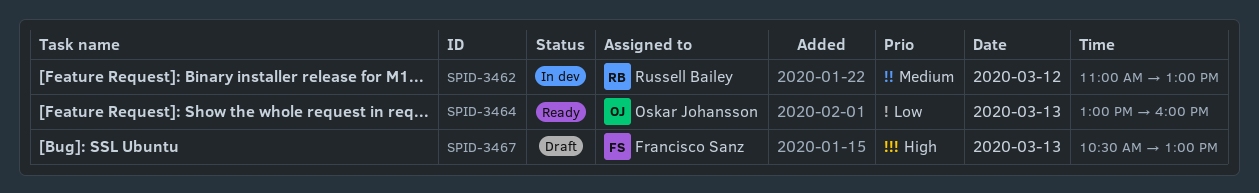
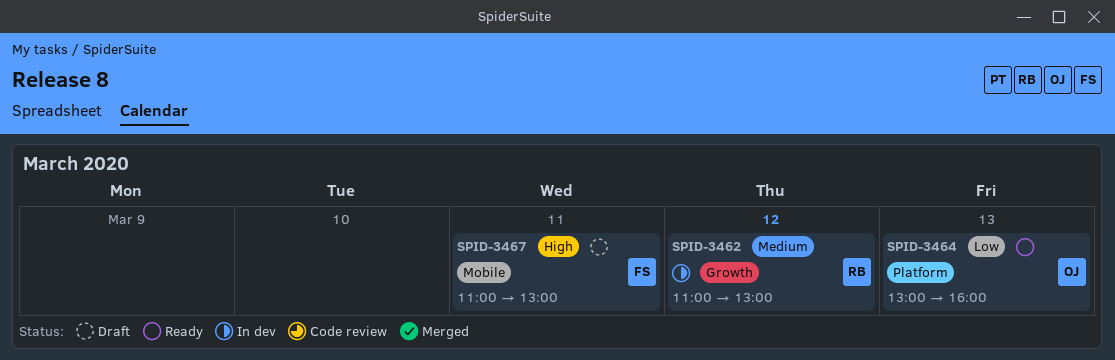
SPID-3467, day: Mar 13 -> Mar 11
SPID-3467, begins: 10:30 -> 11:00

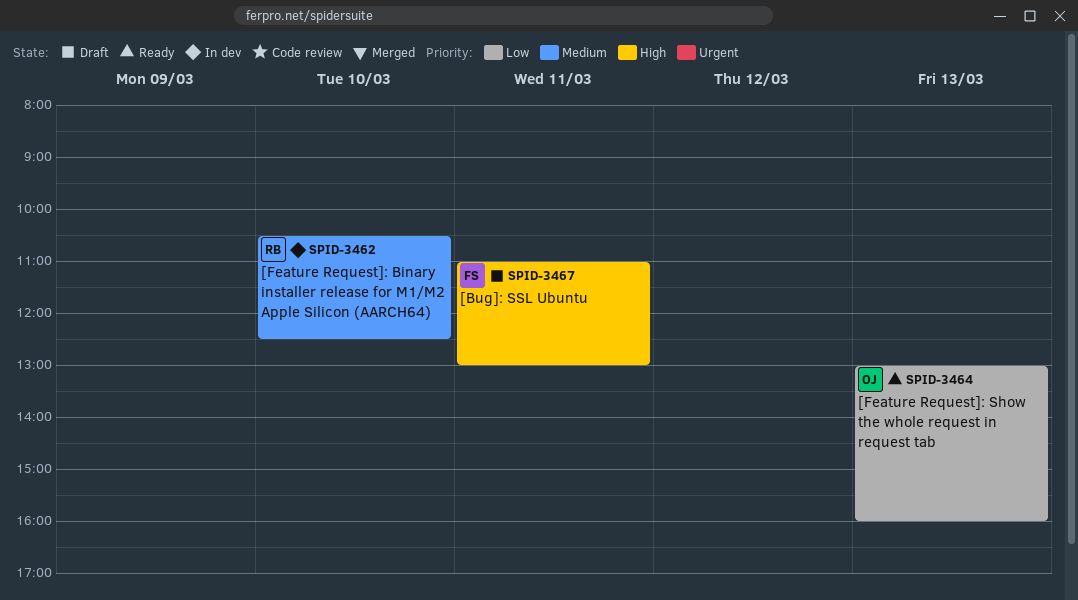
SPID-3462, day: Mar 12 -> Mar 10
SPID-3462, begins: 11:00 -> 10:30
SPID-3462, ends: 13:00 -> 12:30

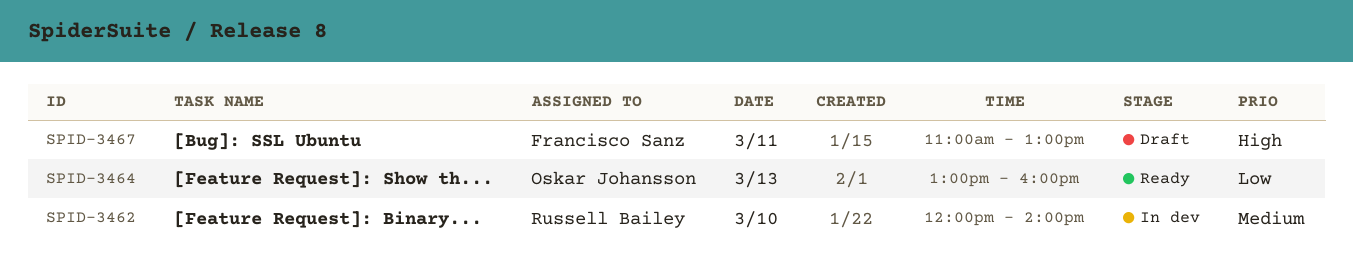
SPID-3462, begins: 10:30 -> 12:00
SPID-3462, ends: 12:30 -> 14:00

